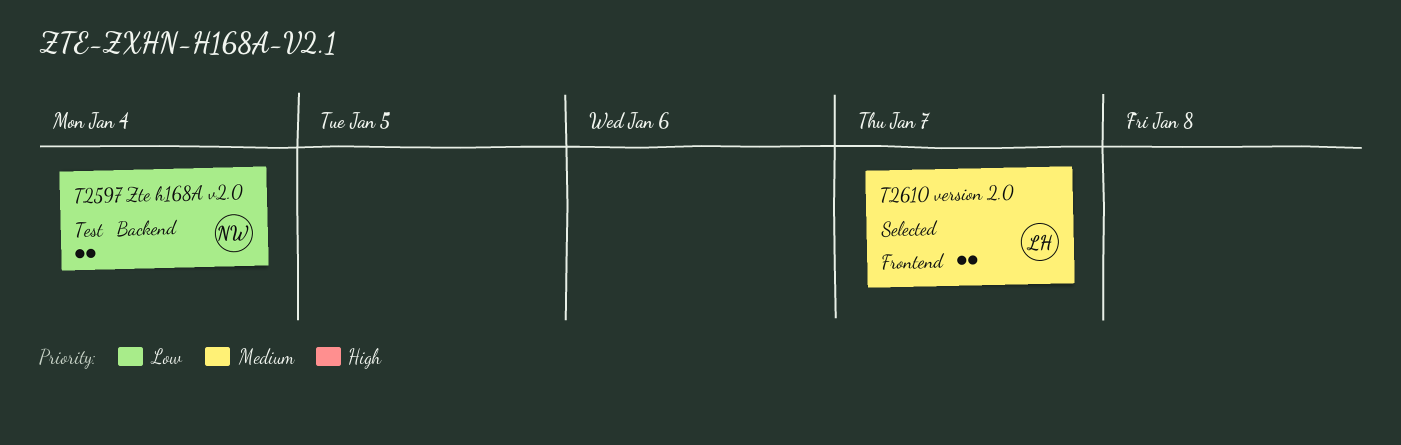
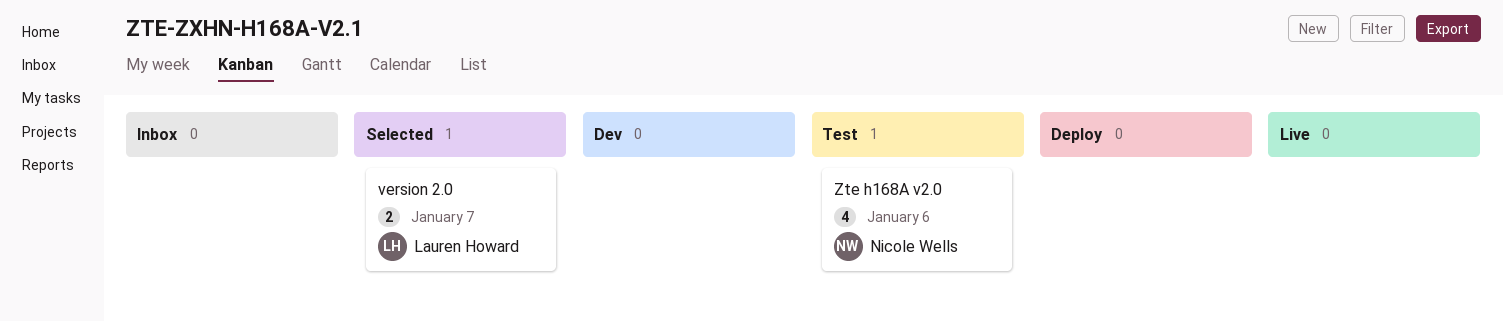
Zte h168A v2.0, estimate: 2 -> 4
Zte h168A v2.0, due: Jan 4 -> Jan 6

